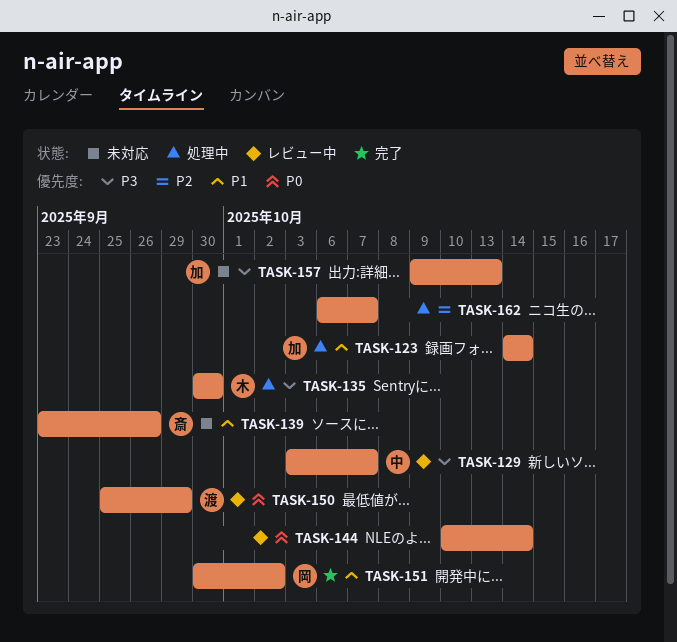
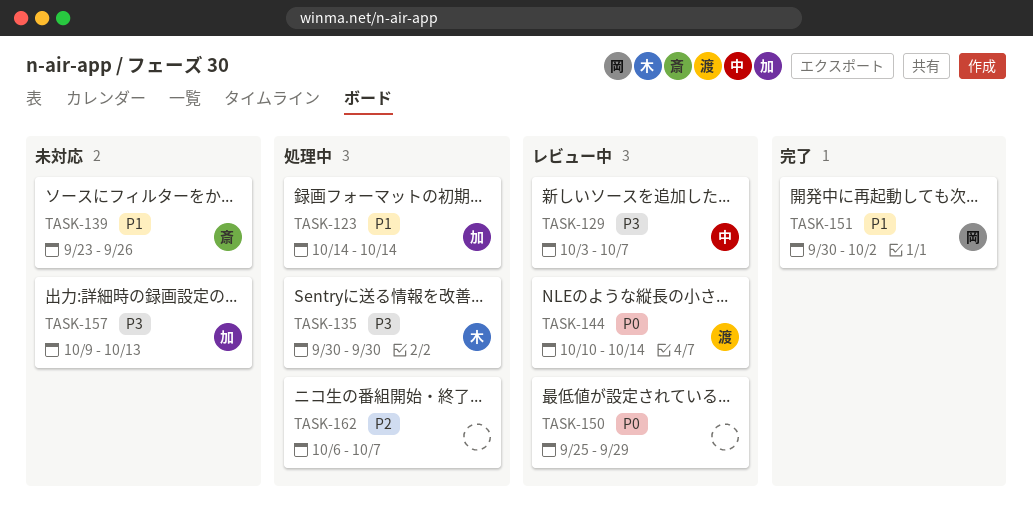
TASK-144, owner: none -> 渡
TASK-150, owner: 渡 -> none

